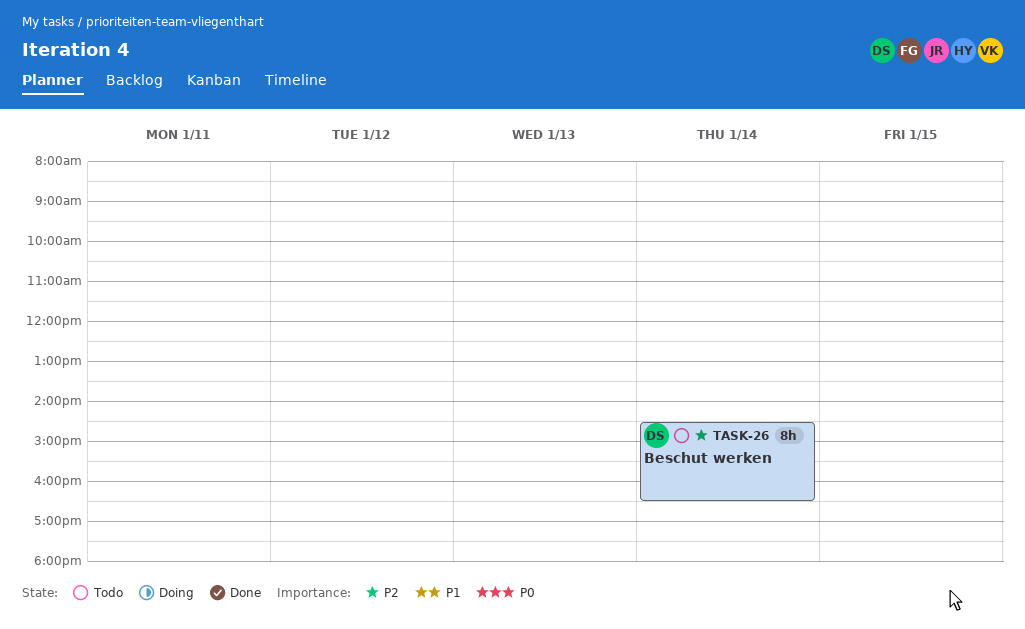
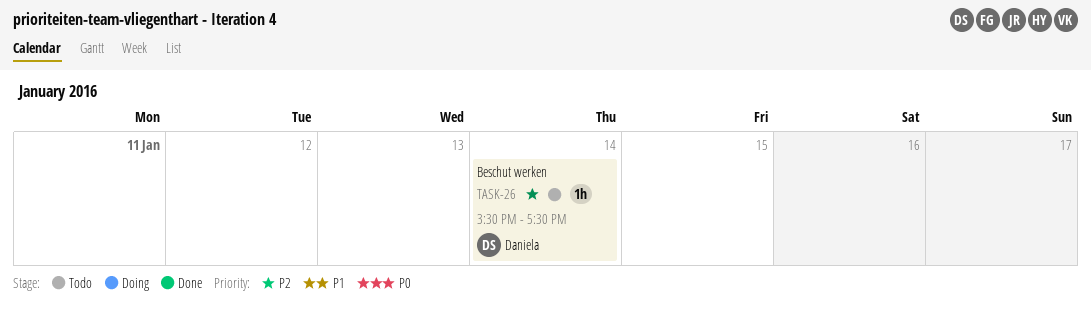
TASK-26, estimate: 8h -> 1h
TASK-26, begins: 14:30 -> 15:30
TASK-26, ends: 16:30 -> 17:30

